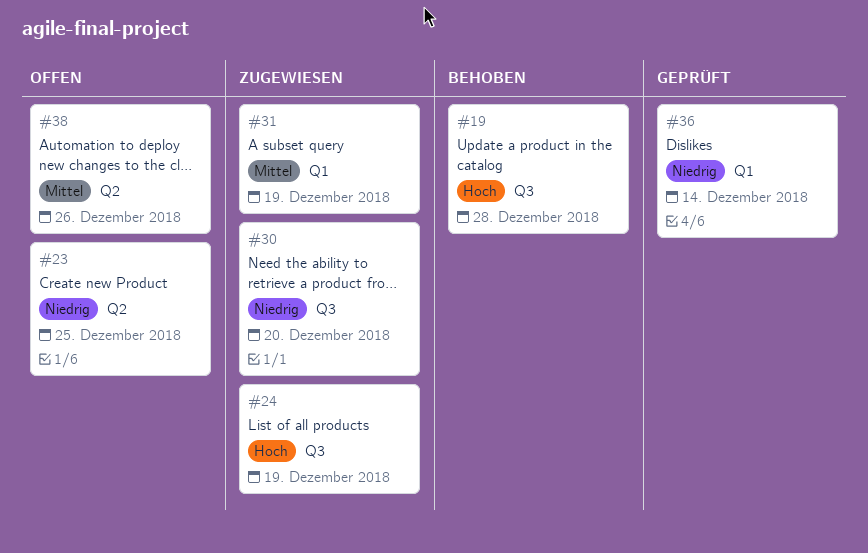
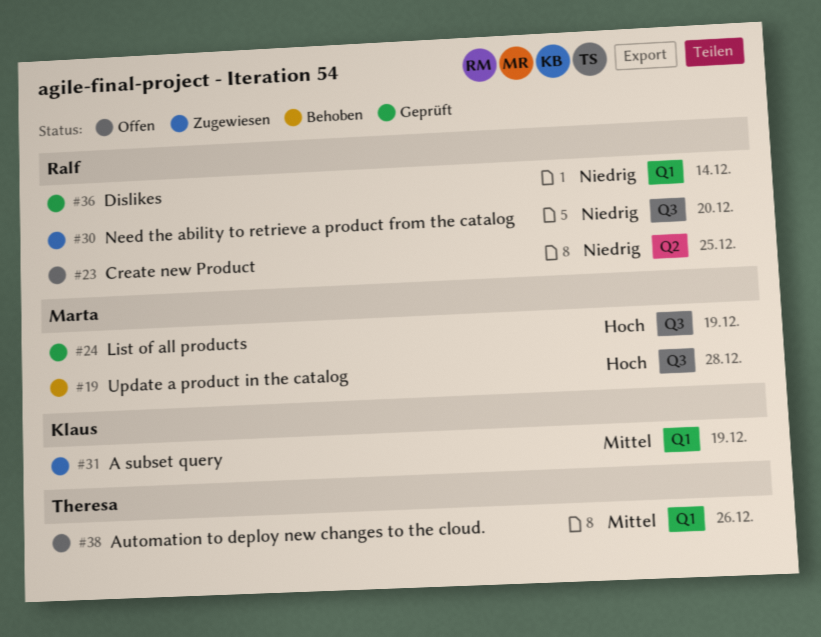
#24, status: Zugewiesen -> Geprüft
#38, label: Q2 -> Q1

